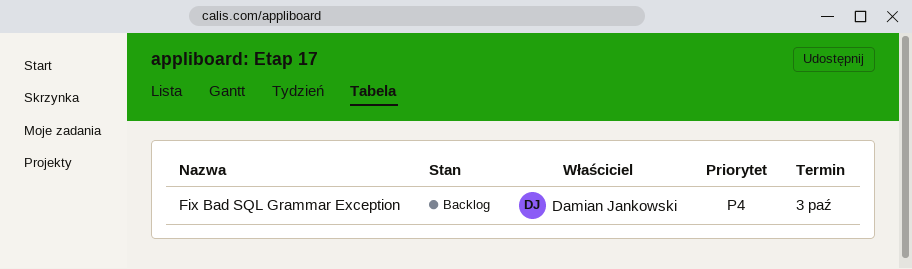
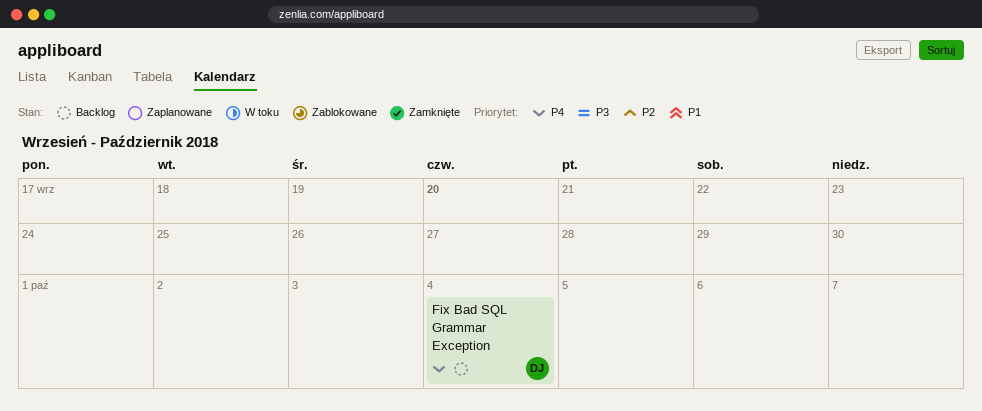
Fix Bad SQL Grammar Exception, due: Oct 3 -> Oct 4

